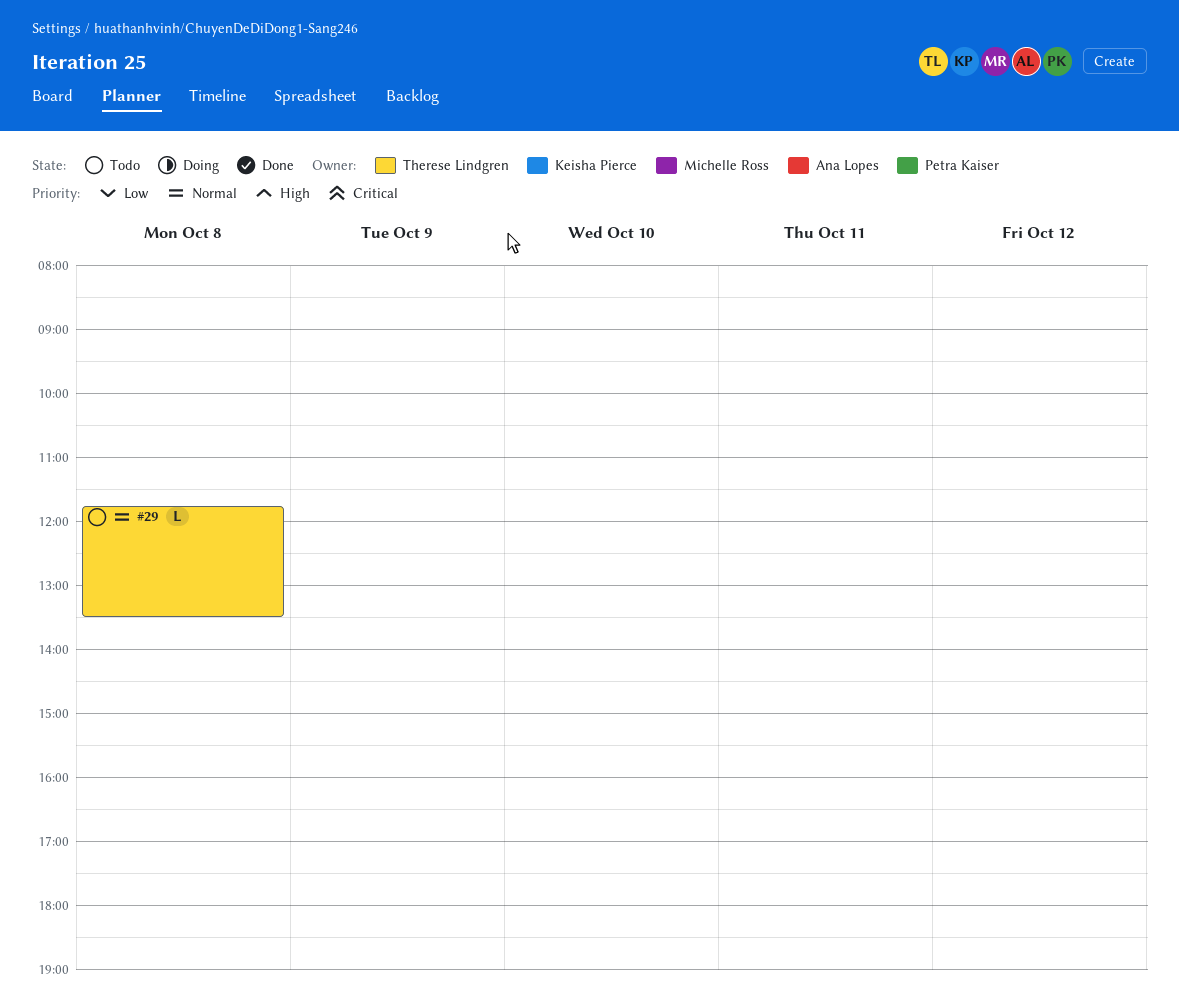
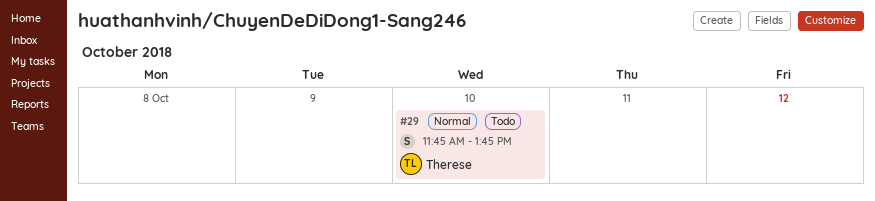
#29, estimate: L -> S
#29, day: Oct 8 -> Oct 10
#29, ends: 13:30 -> 13:45

